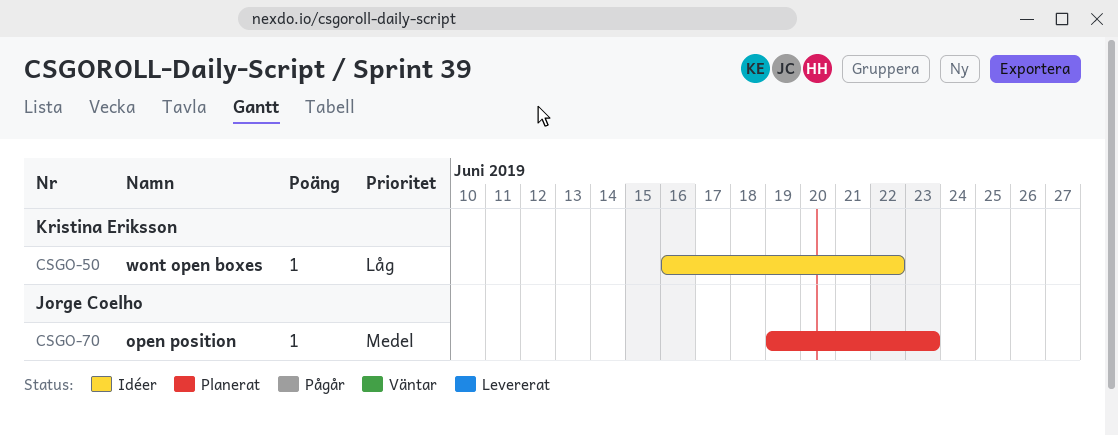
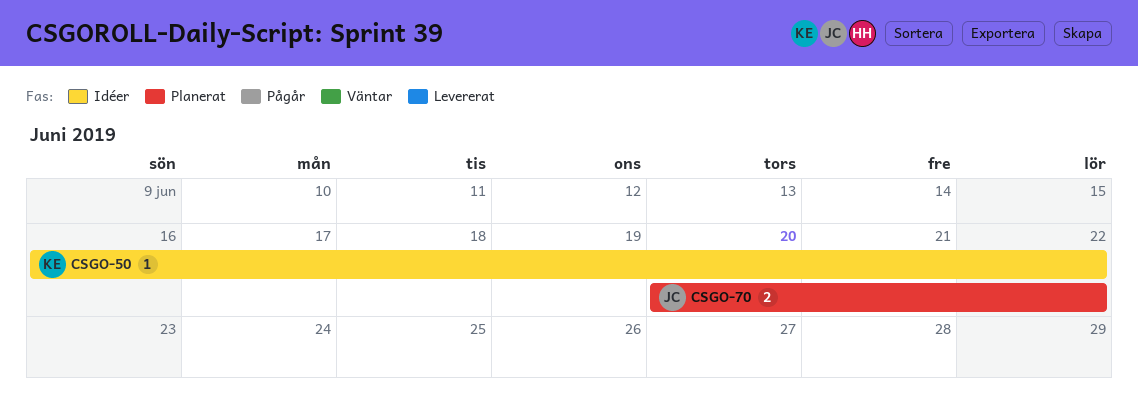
CSGO-70, estimate: 1 -> 2
CSGO-70, start: Jun 19 -> Jun 20
CSGO-70, due: Jun 23 -> Jun 22

